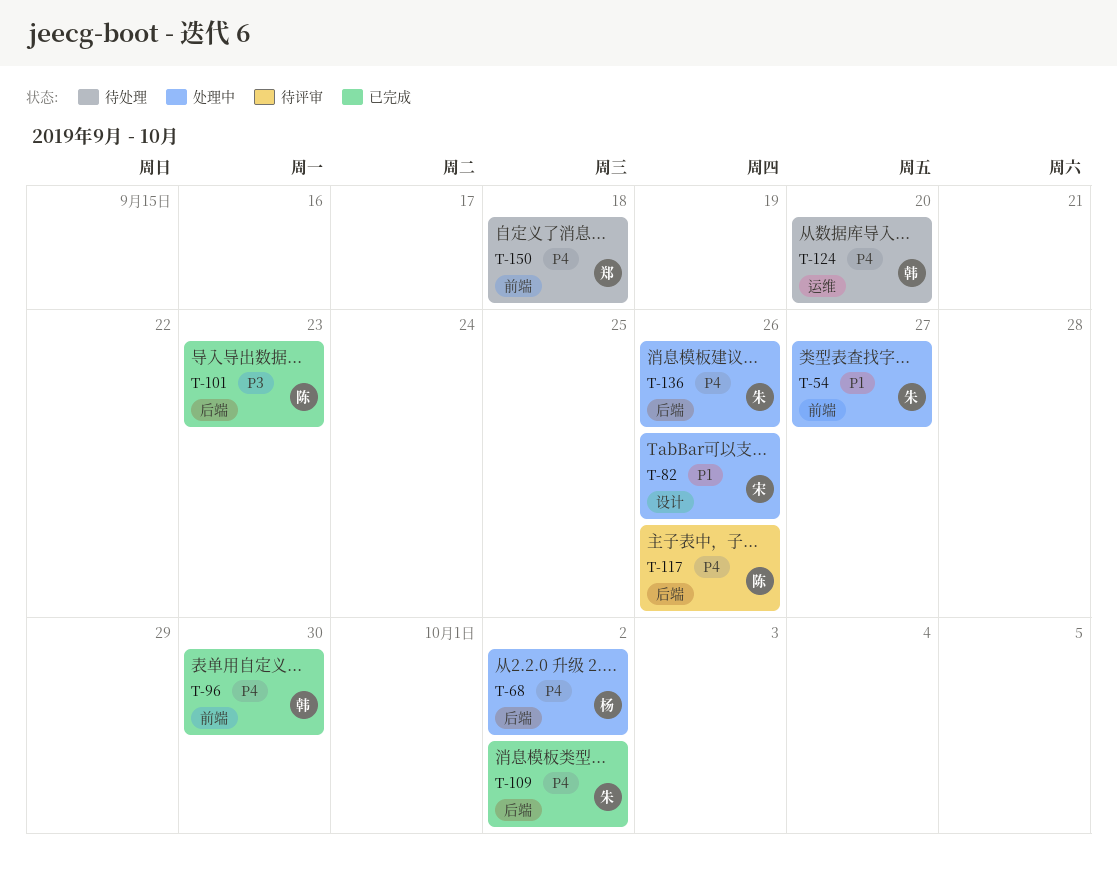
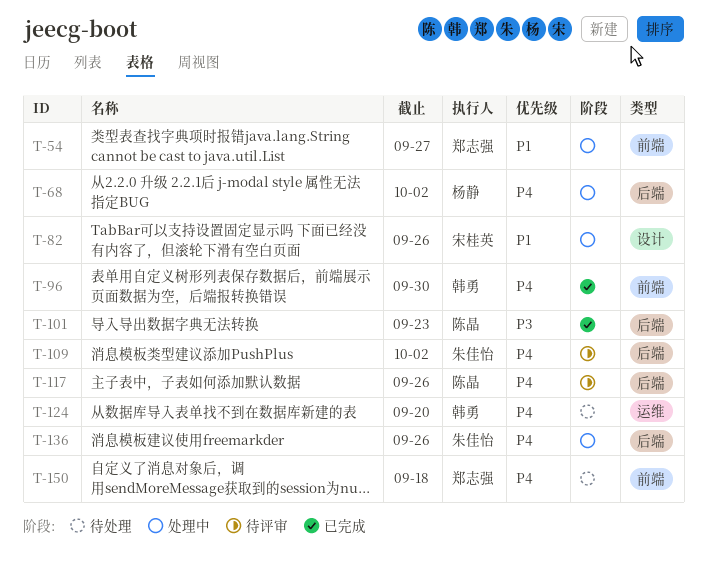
T-54, owner: 朱佳怡 -> 郑志强
T-109, status: 已完成 -> 待评审

